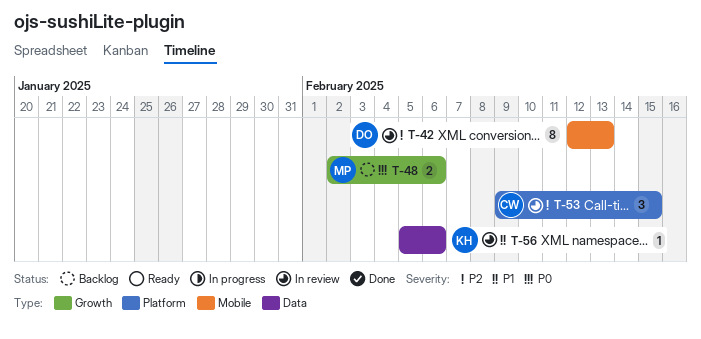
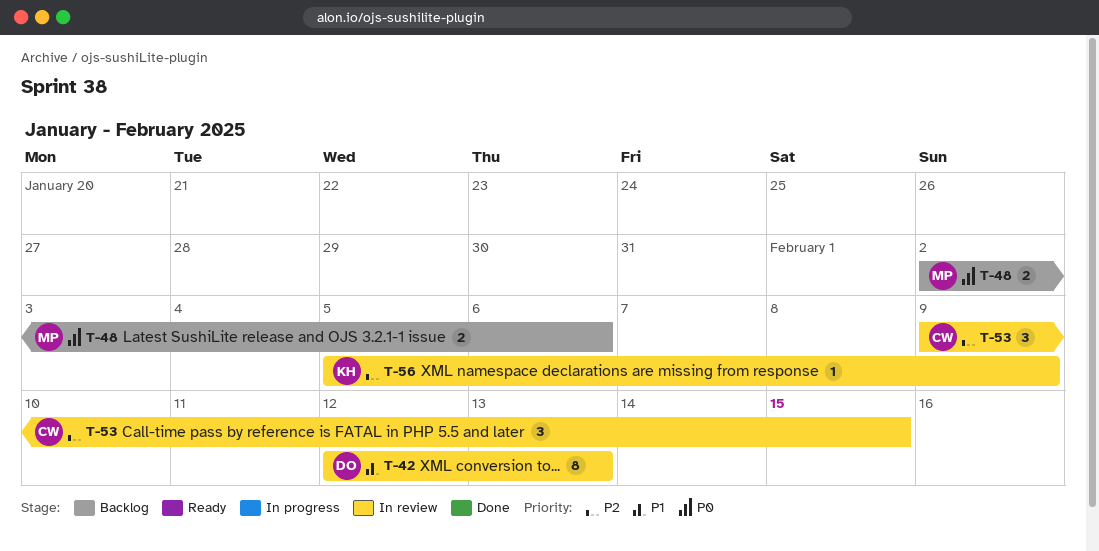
T-42, priority: P2 -> P1
T-56, priority: P1 -> P2
T-56, due: Feb 6 -> Feb 9

